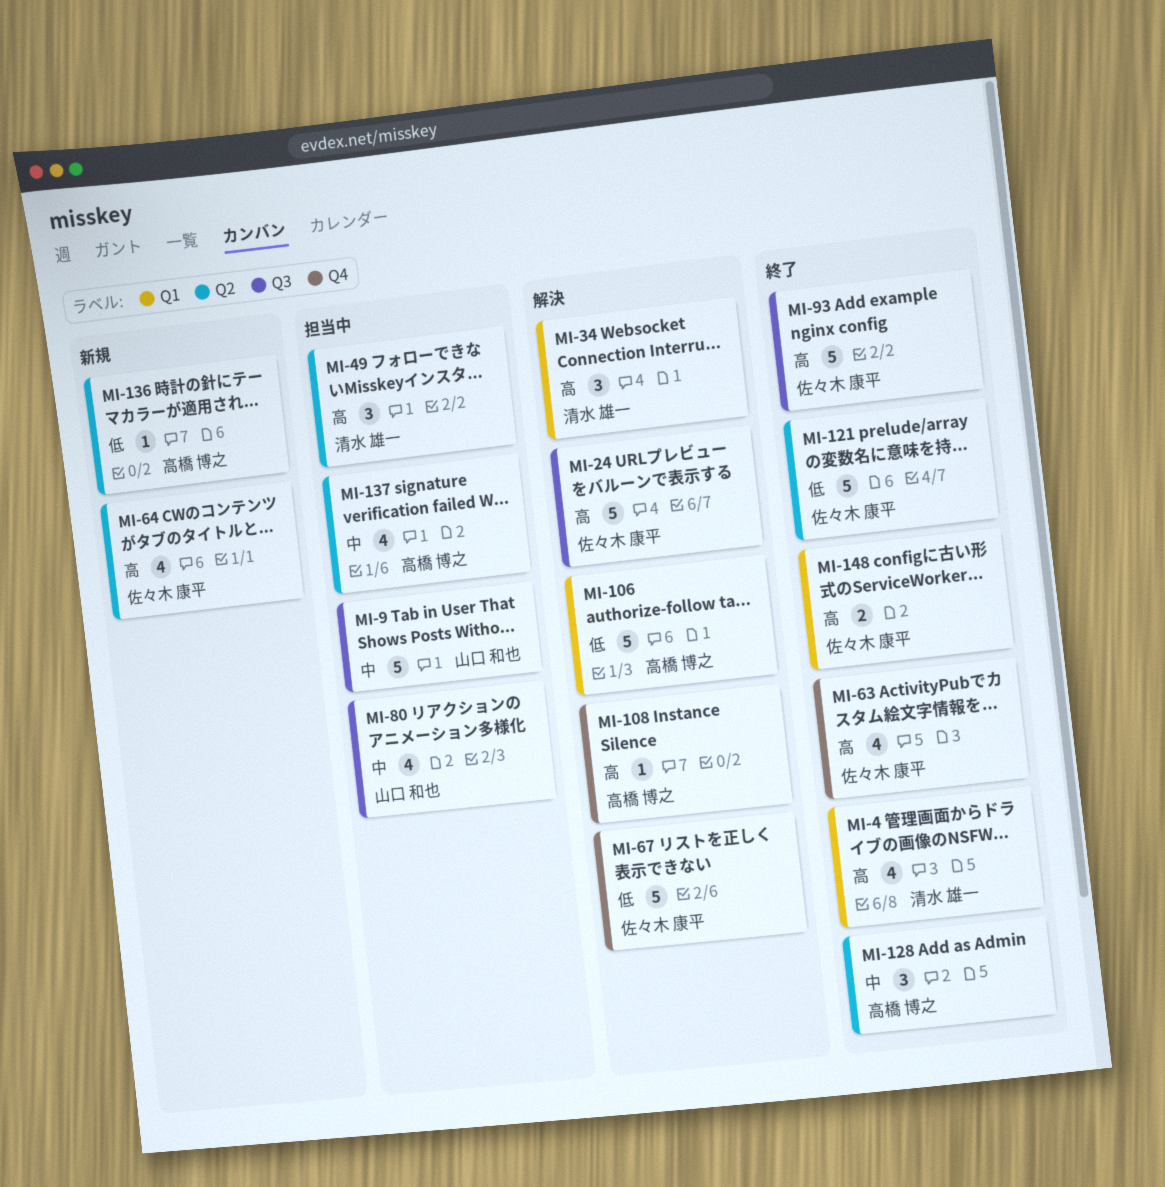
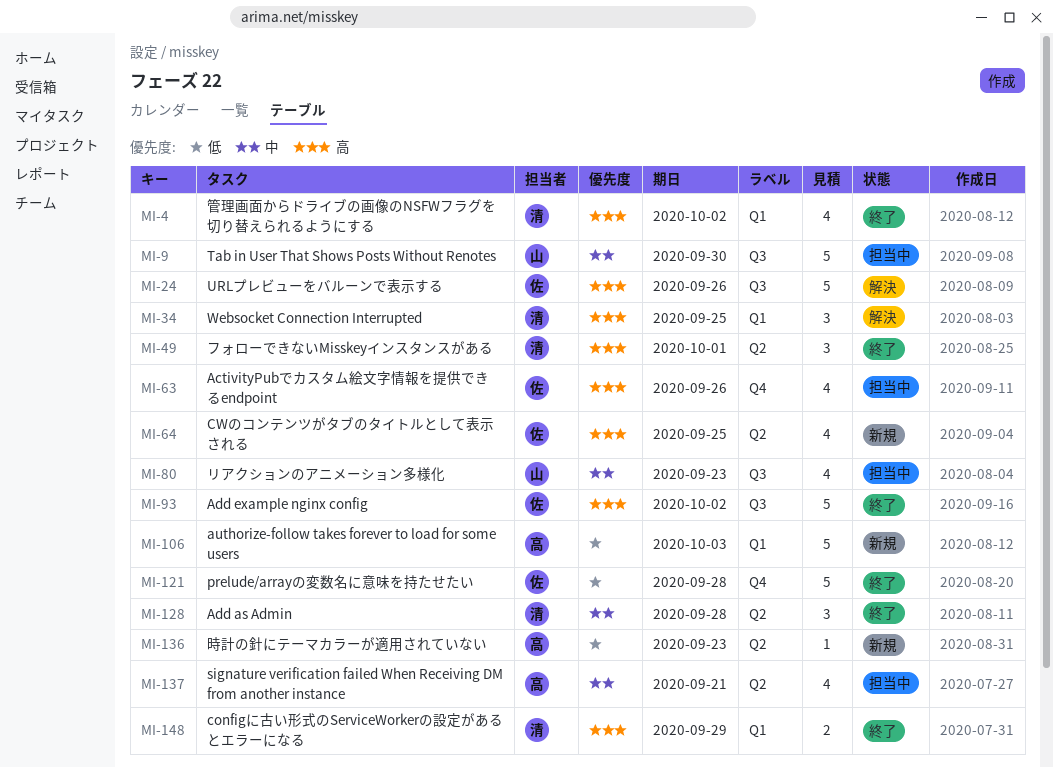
MI-49, status: 担当中 -> 終了
MI-63, status: 終了 -> 担当中
MI-67: present -> none
MI-106, status: 解決 -> 新規
MI-108: present -> none
MI-121, label: Q2 -> Q4
MI-128, owner: 高橋 博之 -> 清水 雄一
MI-148, owner: 佐々木 康平 -> 清水 雄一

